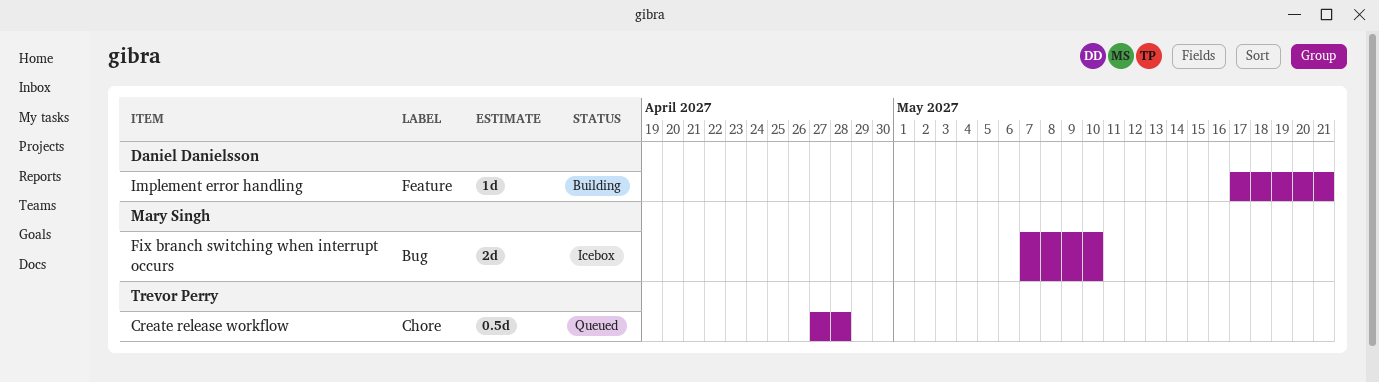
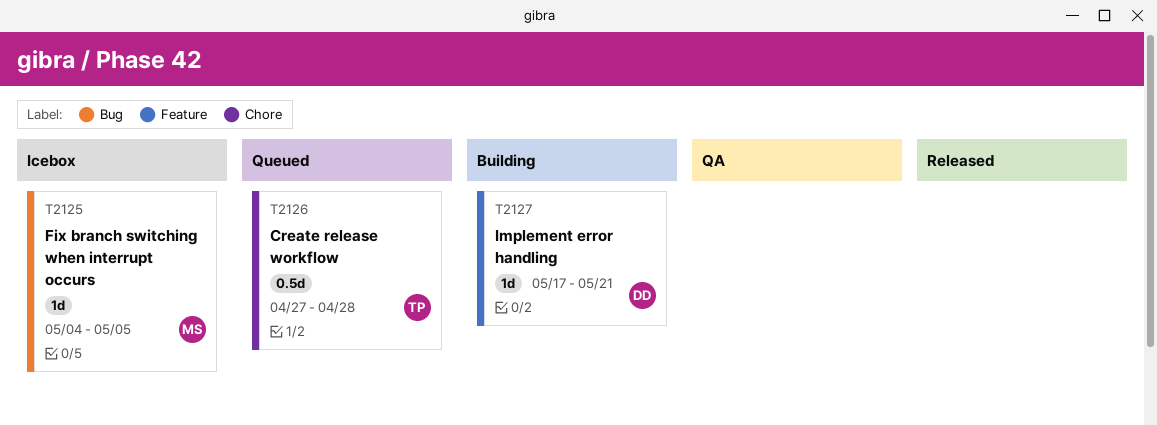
Fix branch switching when interrupt occurs, estimate: 2d -> 1d
Fix branch switching when interrupt occurs, start: May 7 -> May 4
Fix branch switching when interrupt occurs, due: May 10 -> May 5

